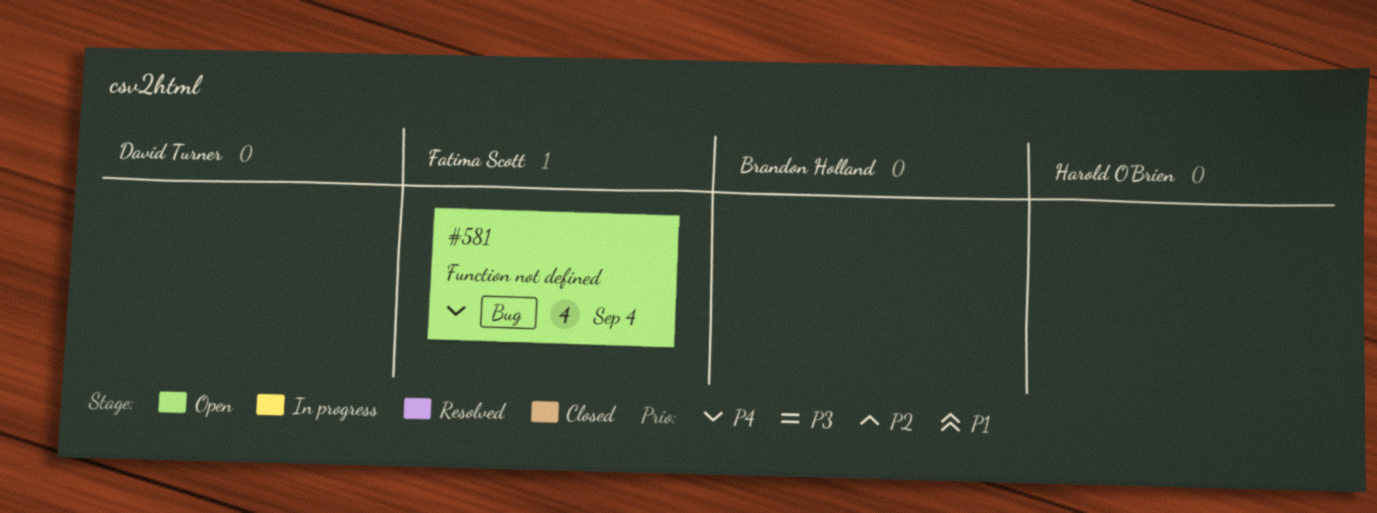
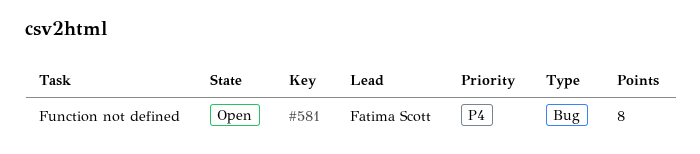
#581, estimate: 4 -> 8

